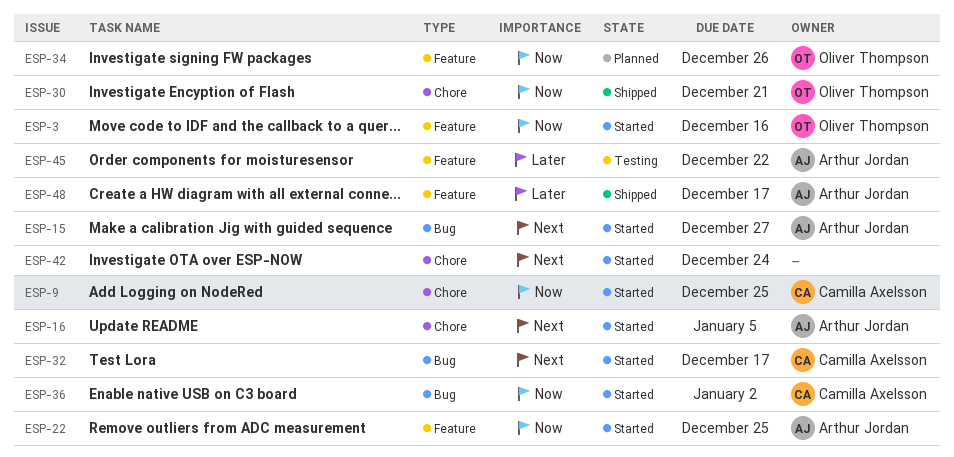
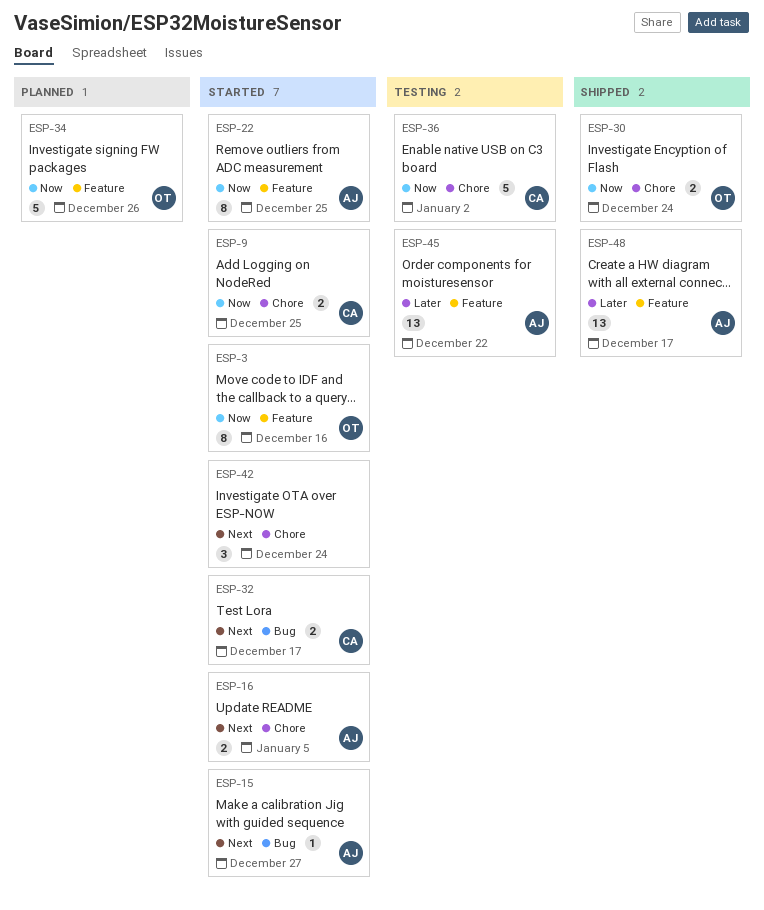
ESP-30, due: Dec 21 -> Dec 24
ESP-36, status: Started -> Testing
ESP-36, label: Bug -> Chore

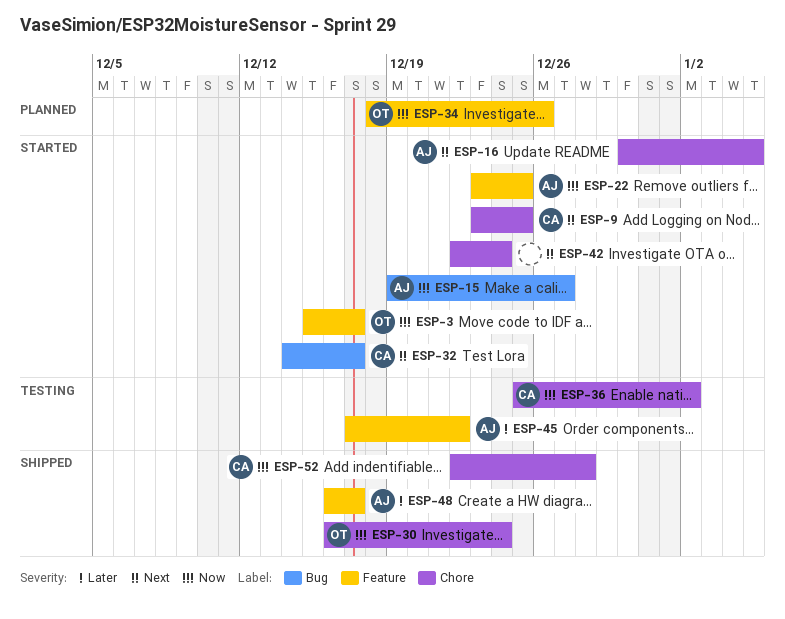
ESP-3, due: Dec 16 -> Dec 17
ESP-9, priority: Now -> Next
ESP-15, priority: Next -> Now
ESP-52: none -> present

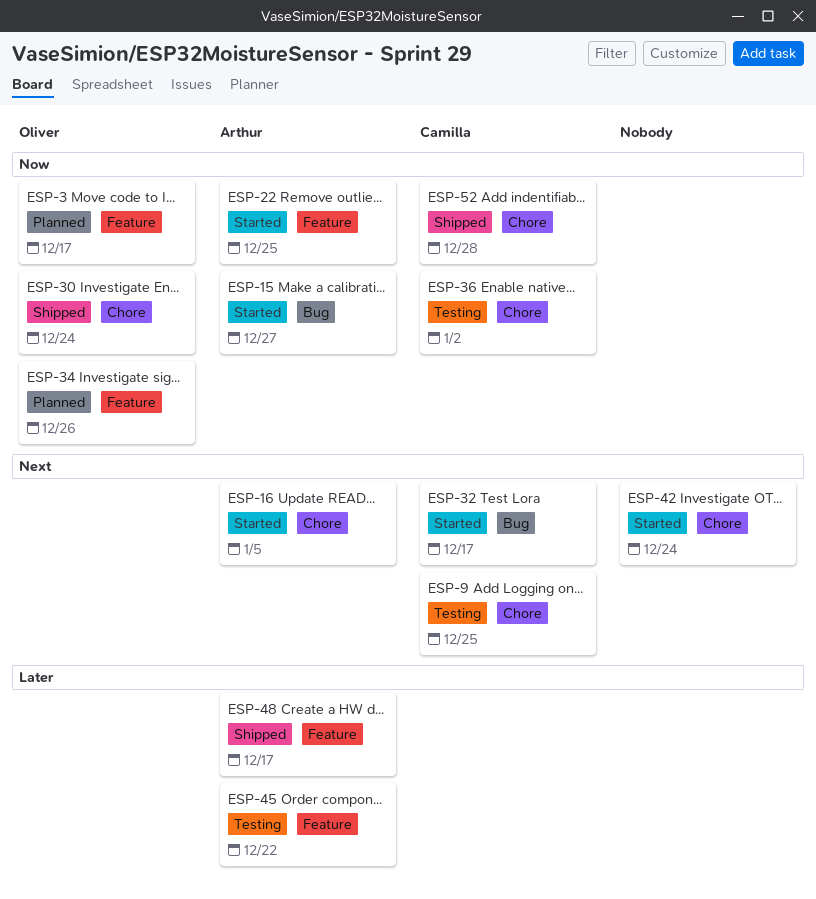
ESP-3, status: Started -> Planned
ESP-9, status: Started -> Testing

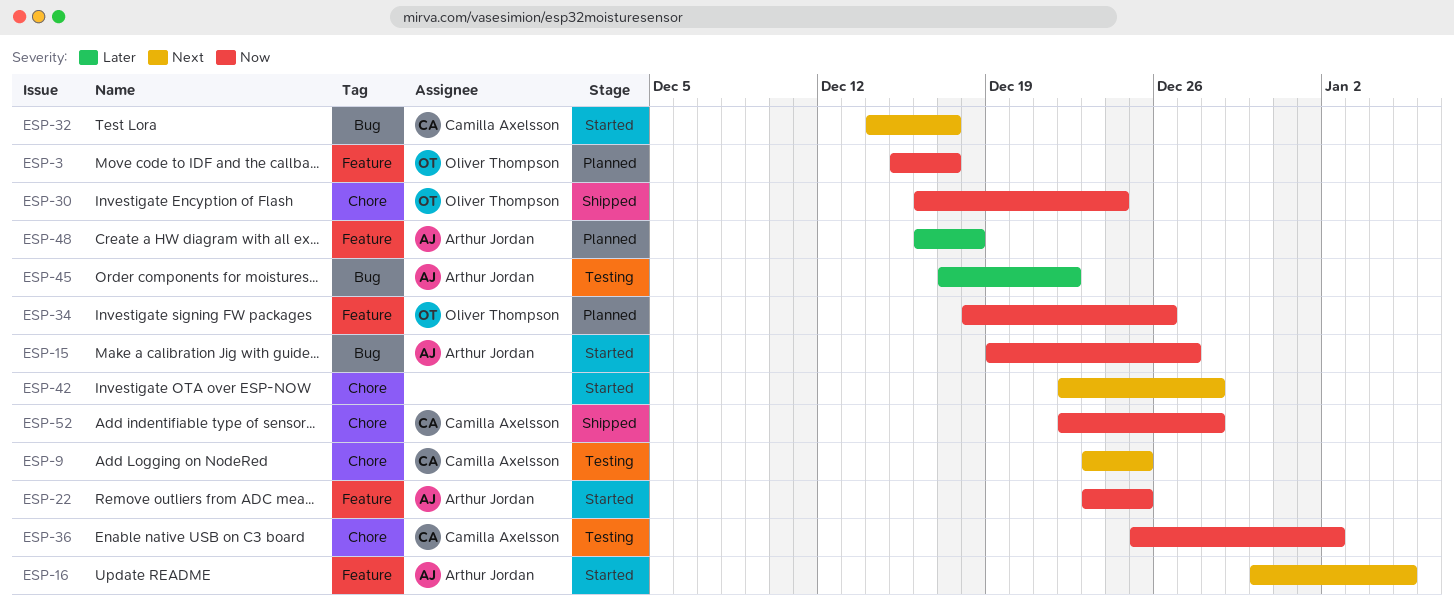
ESP-16, label: Chore -> Feature
ESP-42, due: Dec 24 -> Dec 28
ESP-45, label: Feature -> Bug
ESP-48, status: Shipped -> Planned
ESP-48, due: Dec 17 -> Dec 18

